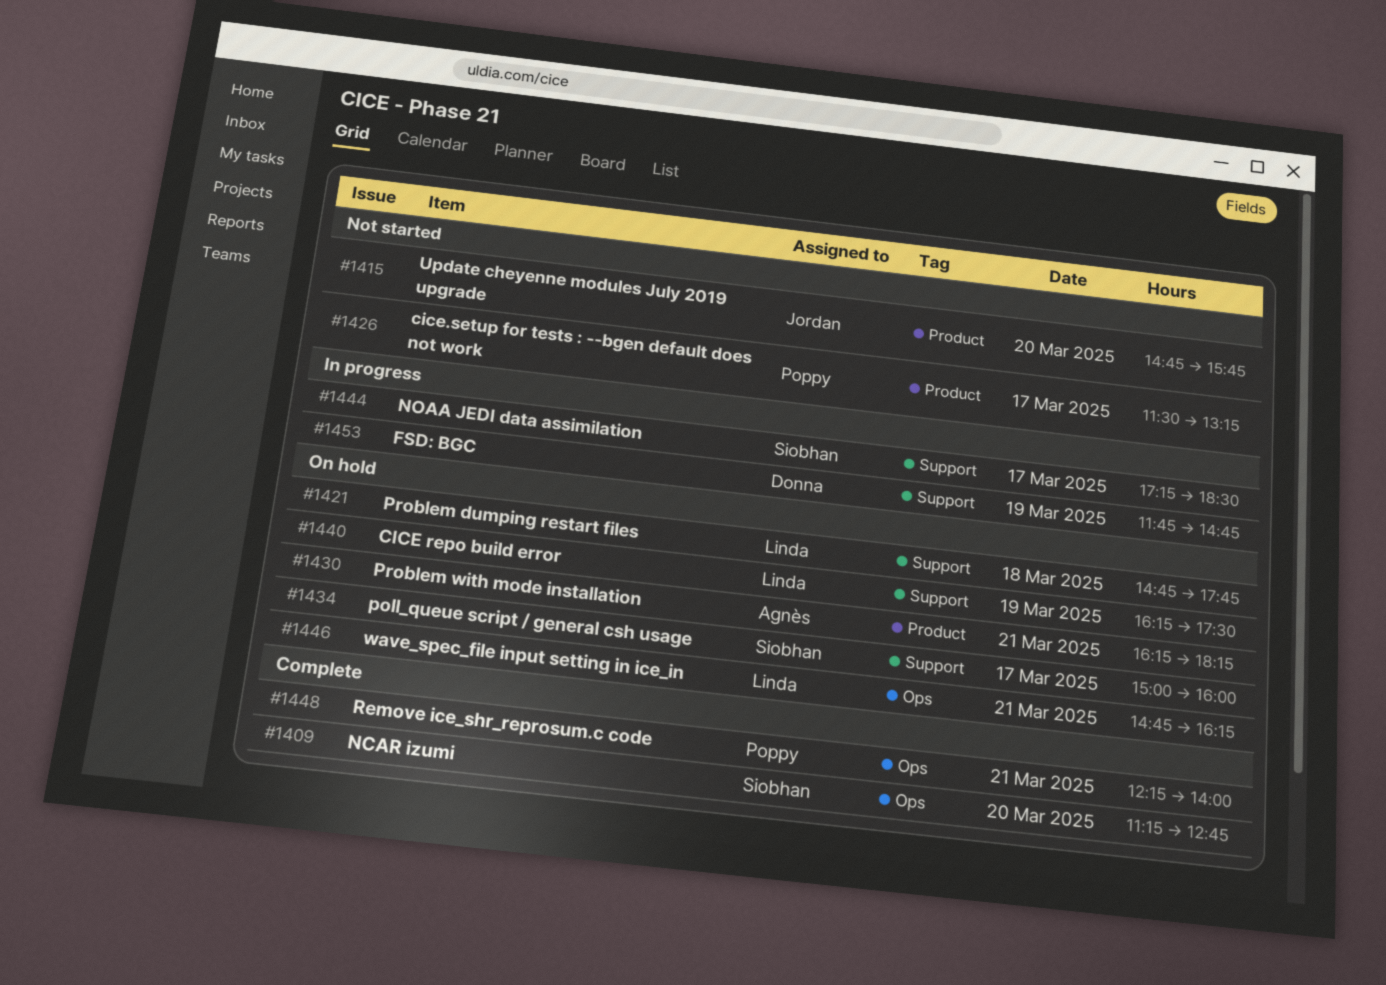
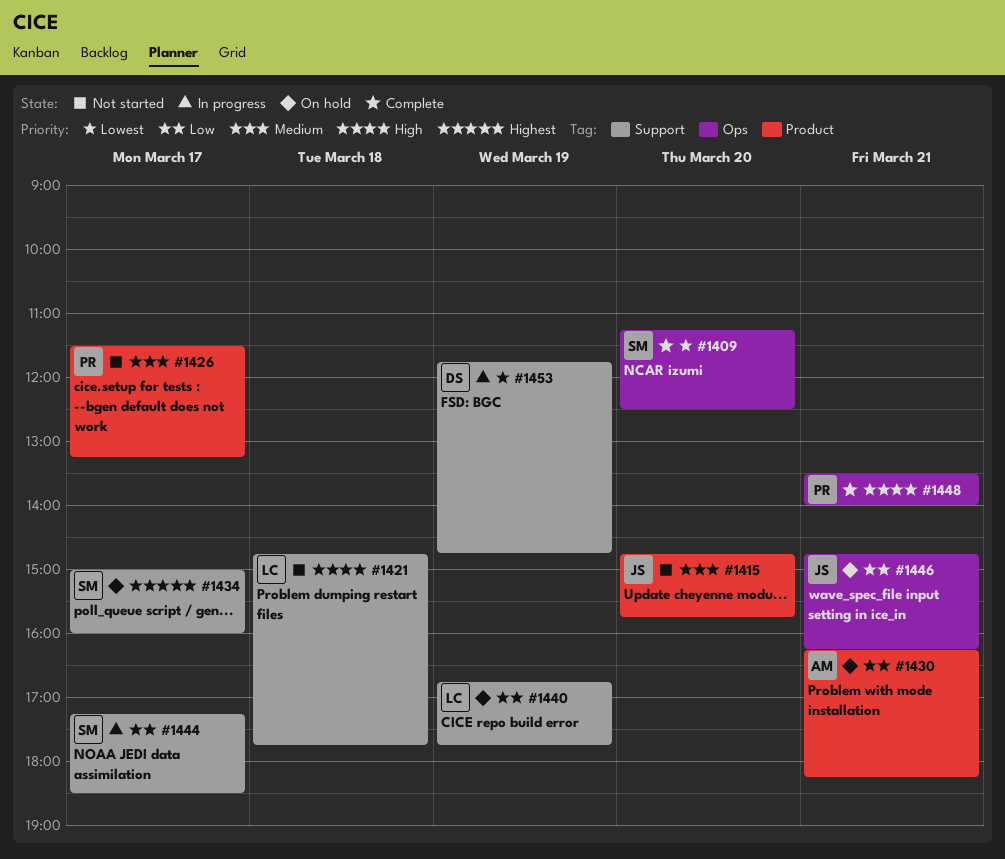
#1409, ends: 12:45 -> 12:30
#1421, status: On hold -> Not started
#1440, begins: 16:15 -> 16:45
#1440, ends: 17:30 -> 17:45
#1446, owner: Linda -> Jordan
#1448, begins: 12:15 -> 13:30

